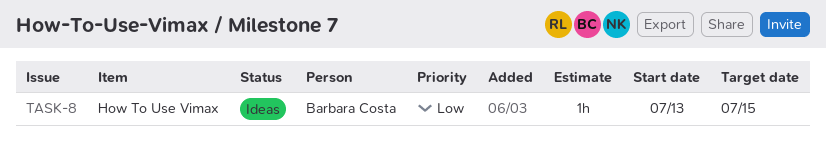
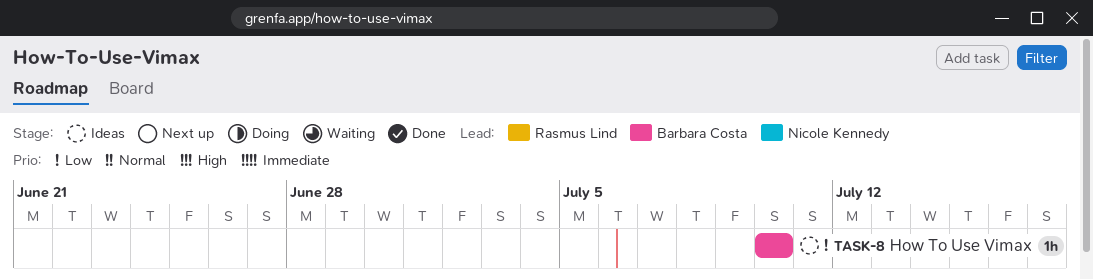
TASK-8, start: Jul 13 -> Jul 10
TASK-8, due: Jul 15 -> Jul 10

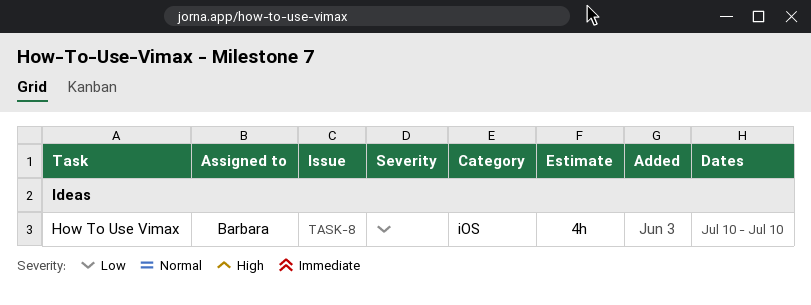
TASK-8, estimate: 1h -> 4h

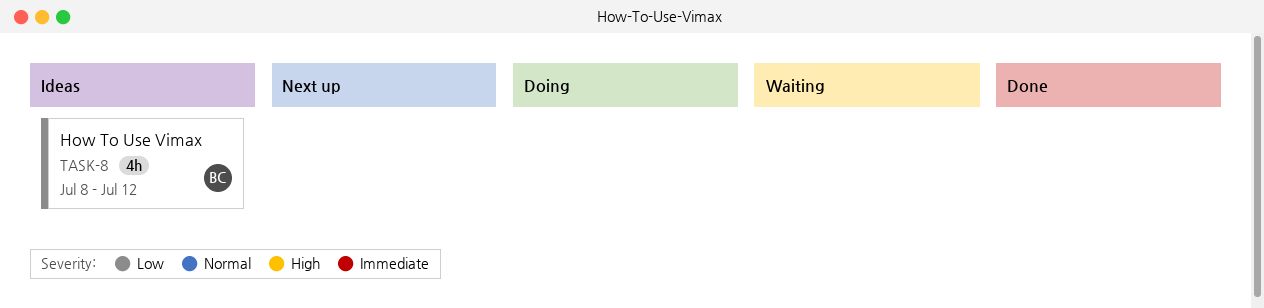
TASK-8, start: Jul 10 -> Jul 8
TASK-8, due: Jul 10 -> Jul 12

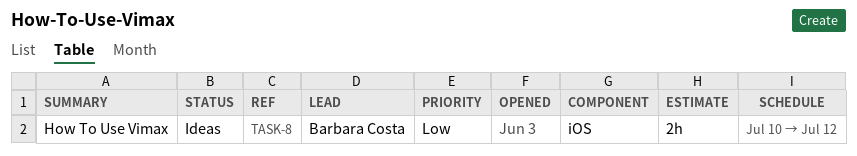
TASK-8, estimate: 4h -> 2h
TASK-8, start: Jul 8 -> Jul 10

